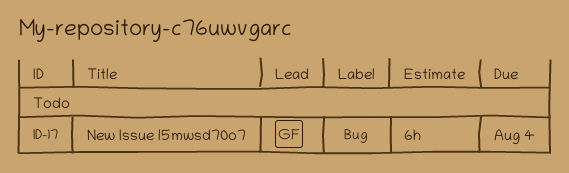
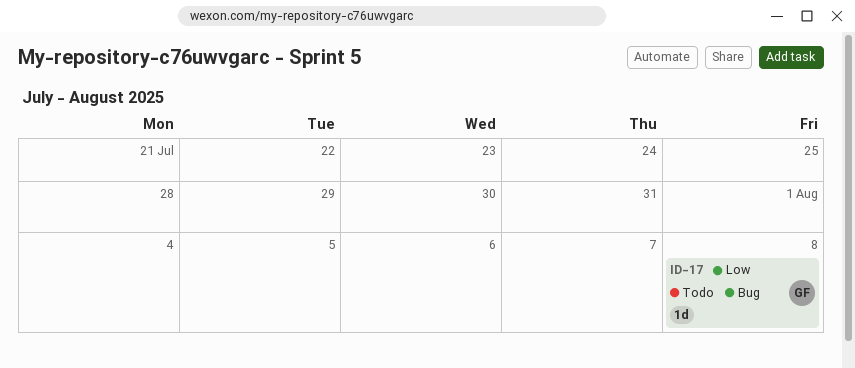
ID-17, estimate: 6h -> 1d
ID-17, due: Aug 4 -> Aug 8

